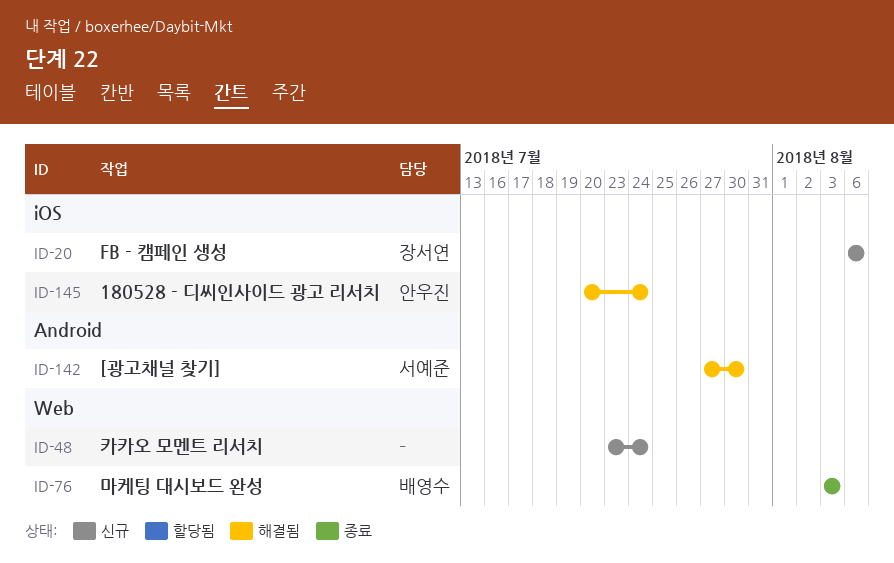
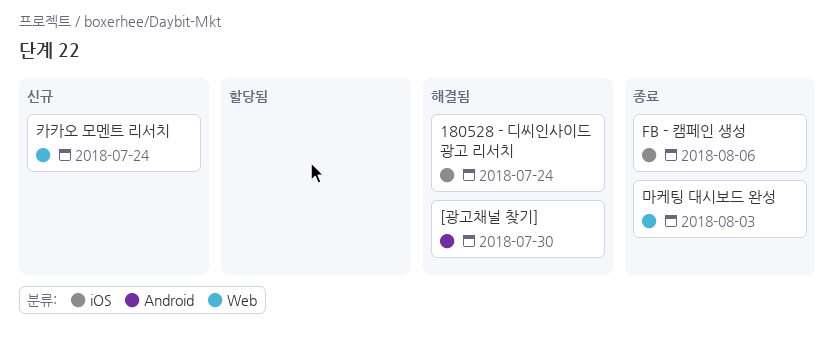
FB - 캠페인 생성, status: 신규 -> 종료

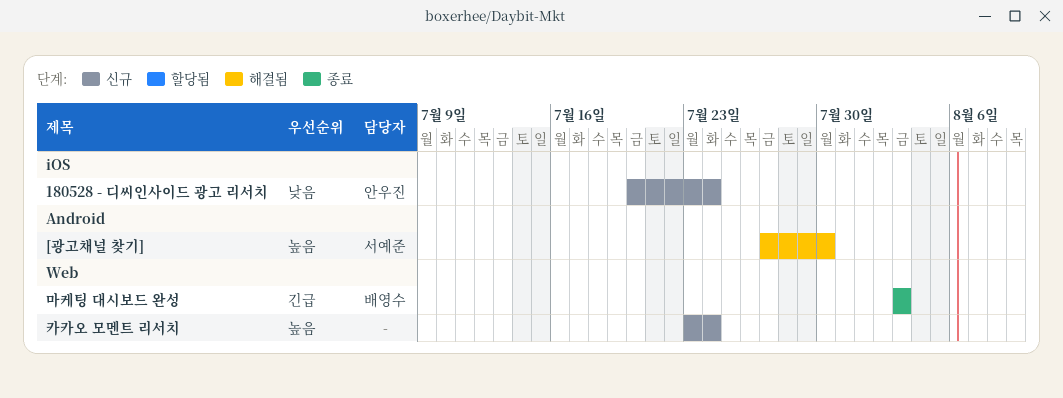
180528 - 디씨인사이드 광고 리서치, status: 해결됨 -> 신규
FB - 캠페인 생성: present -> none

